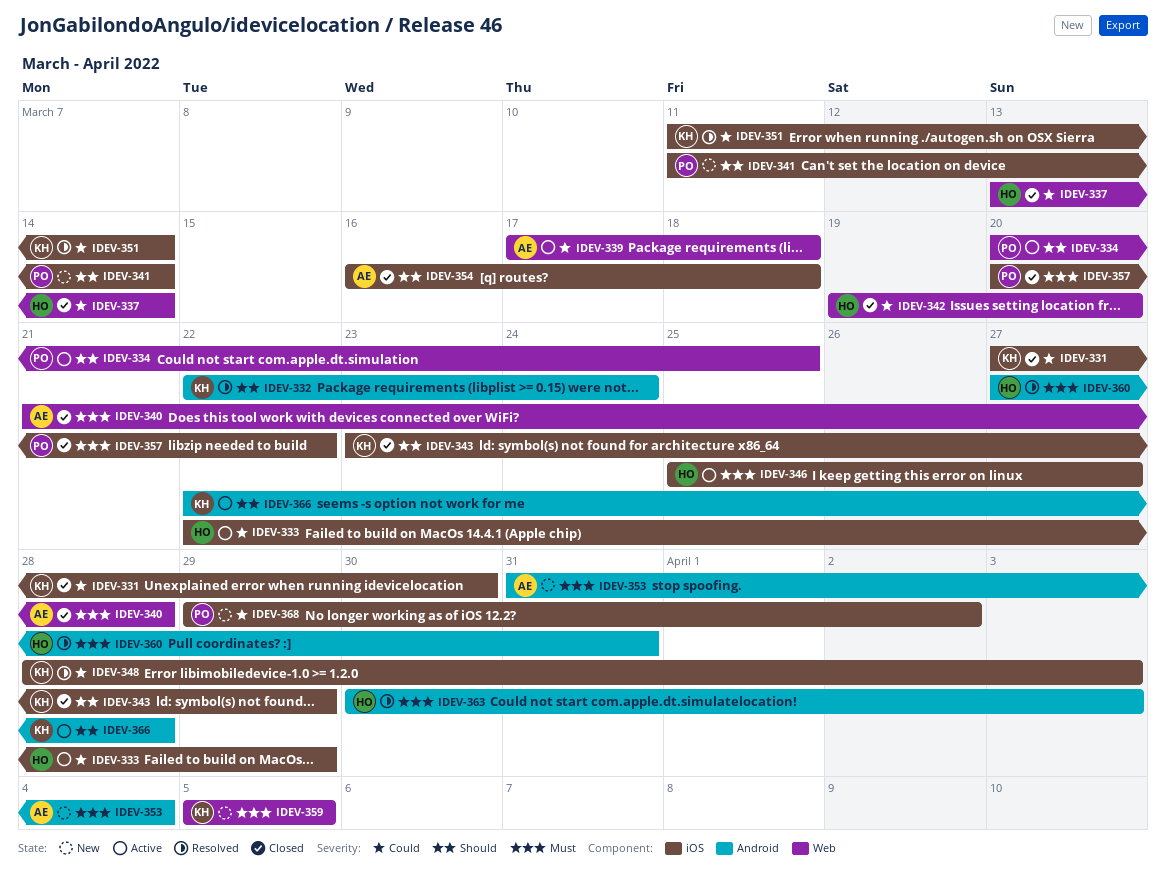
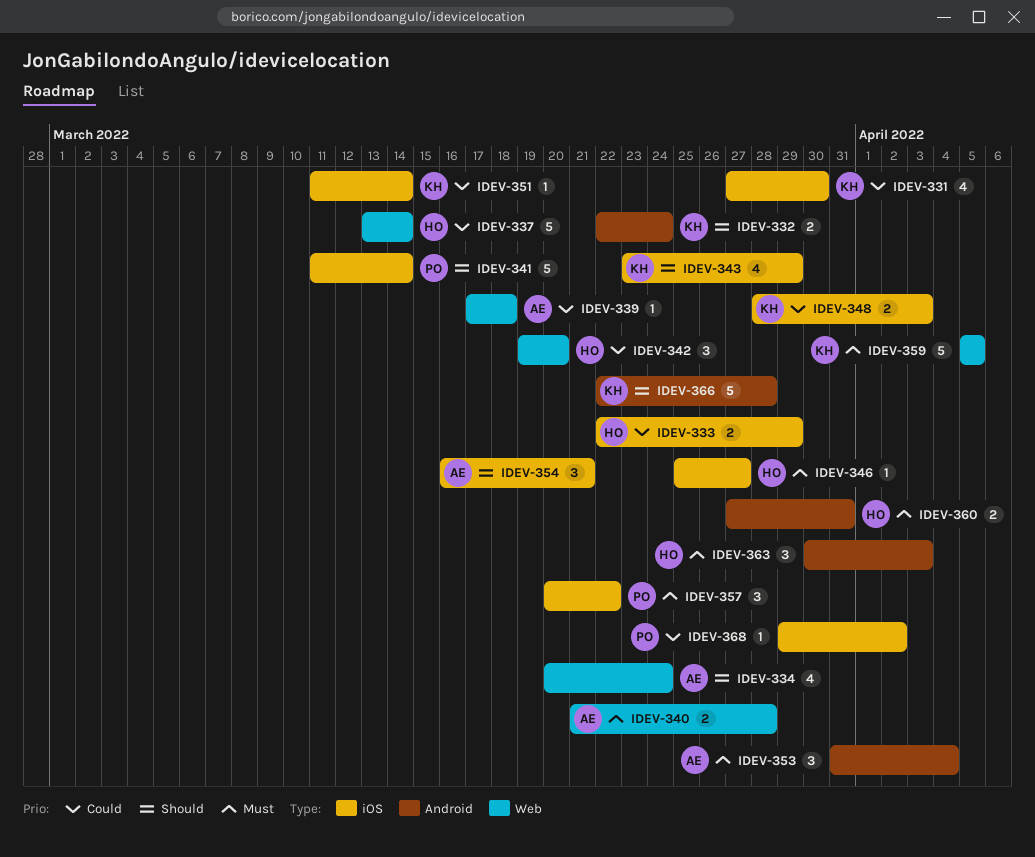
IDEV-334, owner: PO -> AE
IDEV-334, due: Mar 25 -> Mar 24
IDEV-354, due: Mar 18 -> Mar 21

